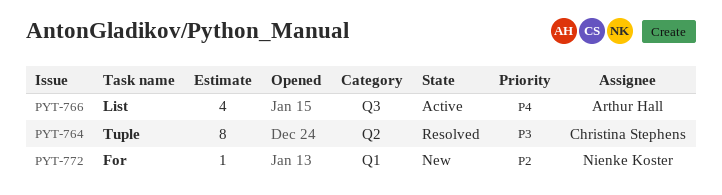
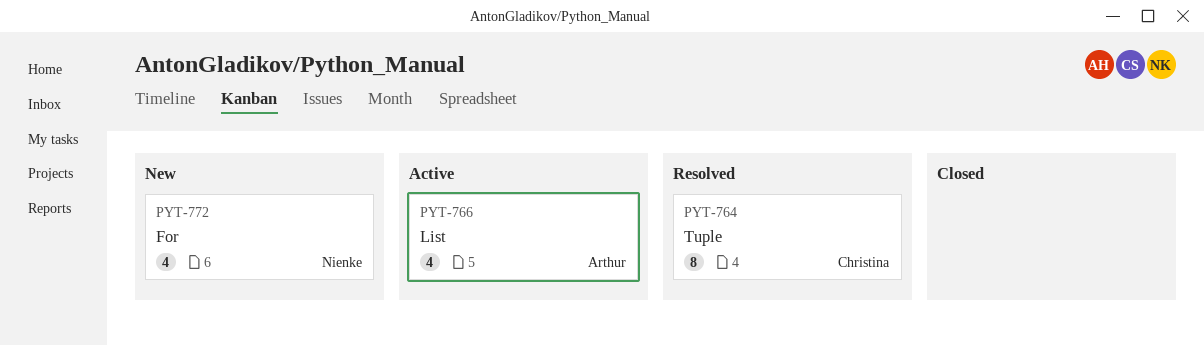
PYT-772, estimate: 1 -> 4

